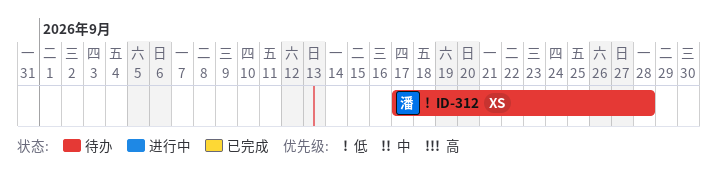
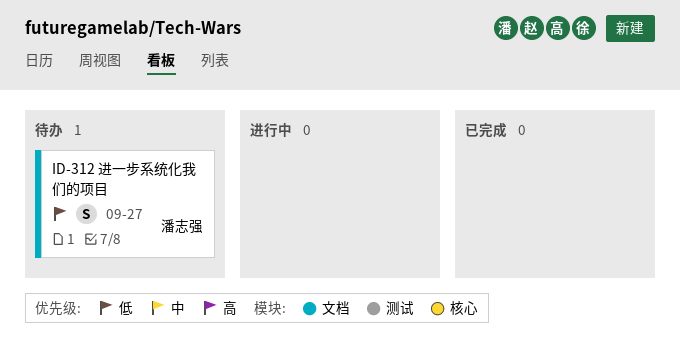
ID-312, estimate: XS -> S
ID-312, due: Sep 28 -> Sep 27

